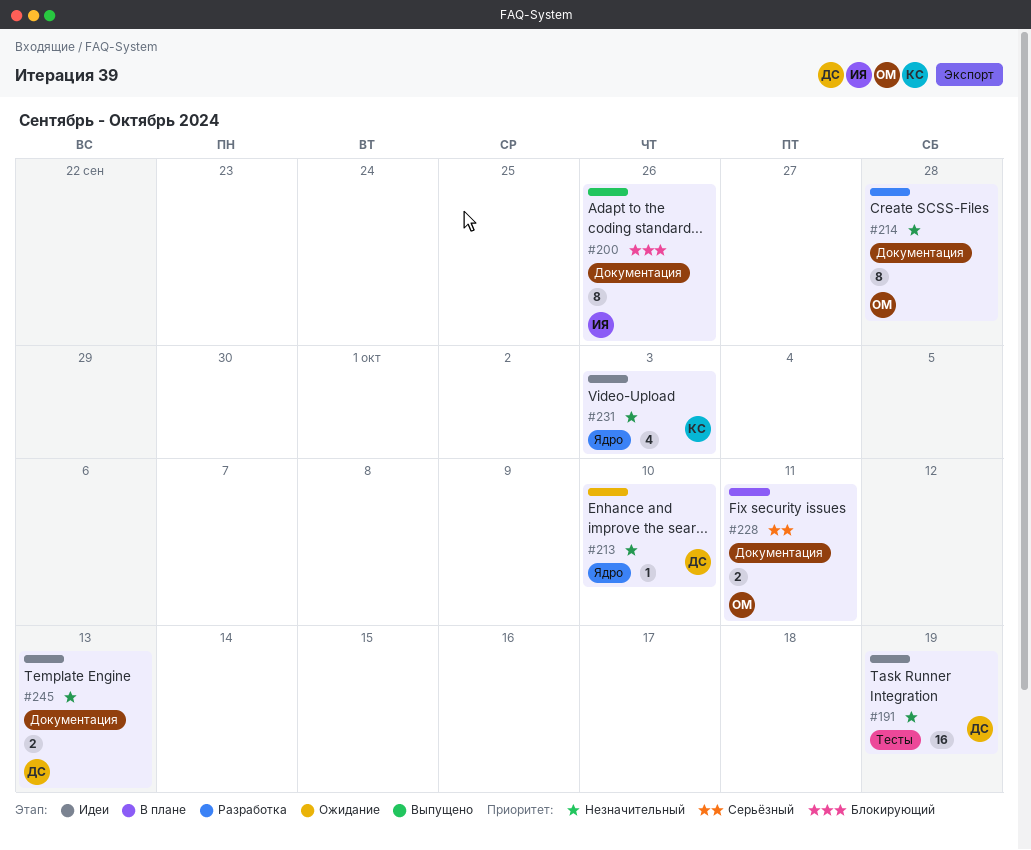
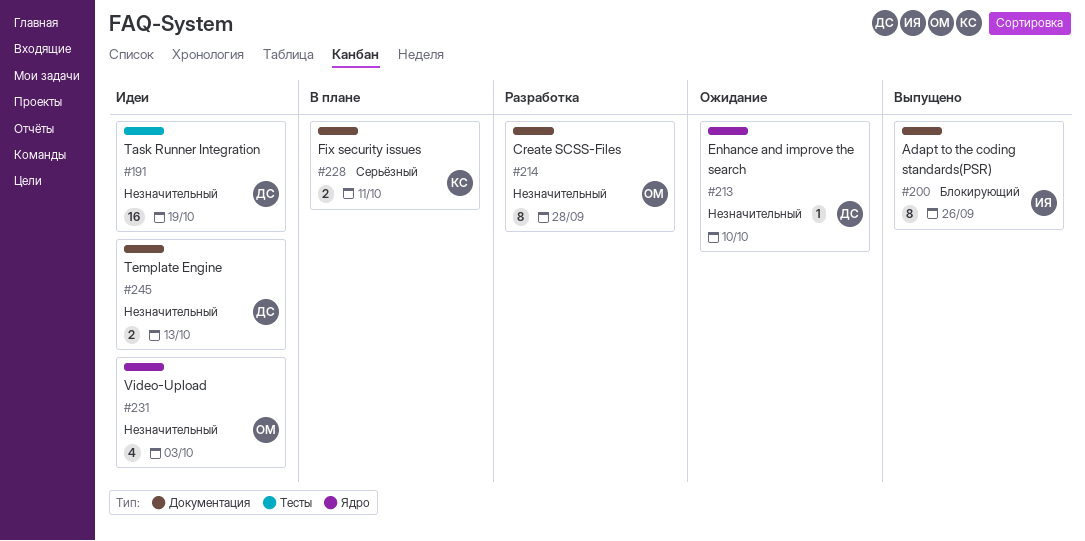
#228, owner: ОМ -> КС
#231, owner: КС -> ОМ

